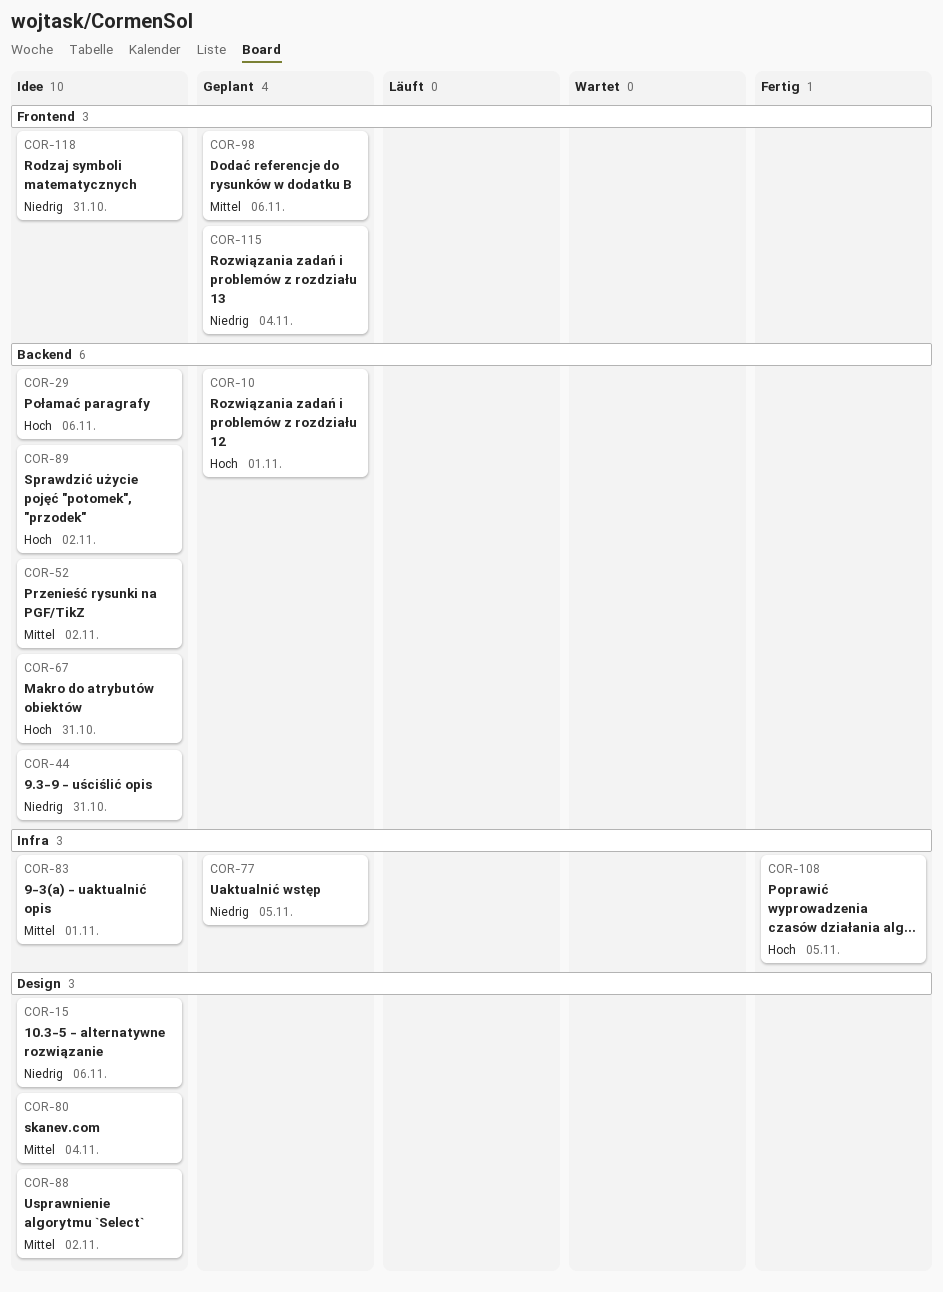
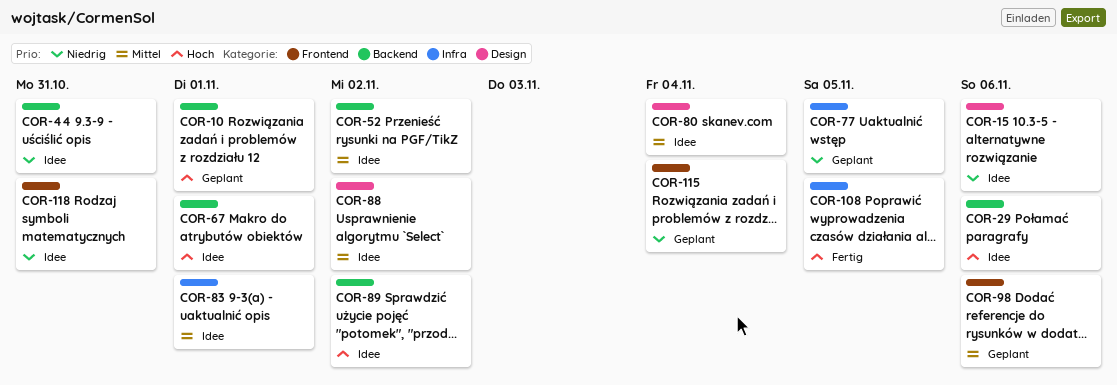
COR-67, due: Oct 31 -> Nov 1

